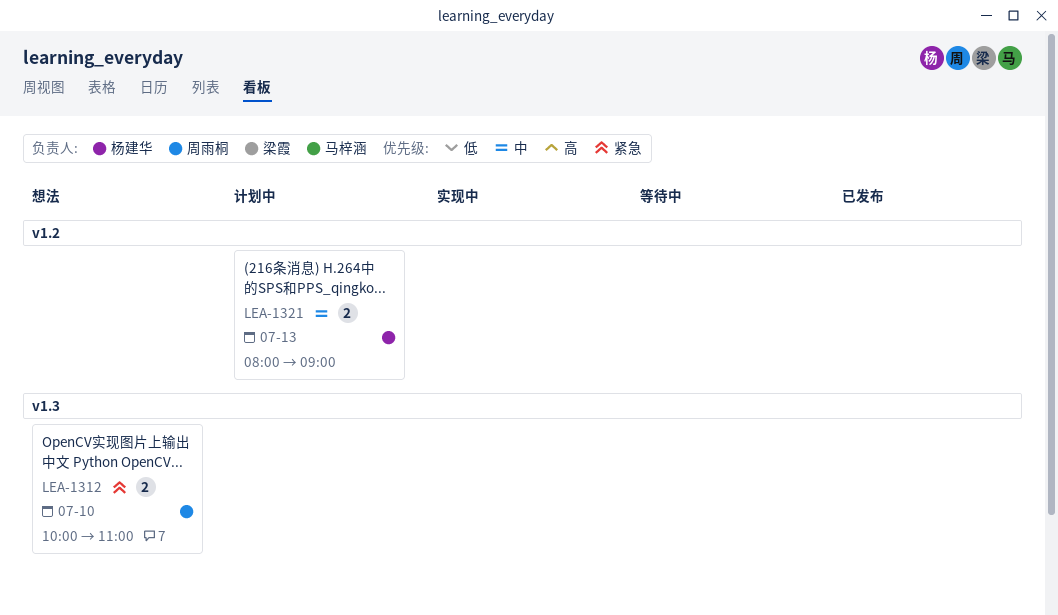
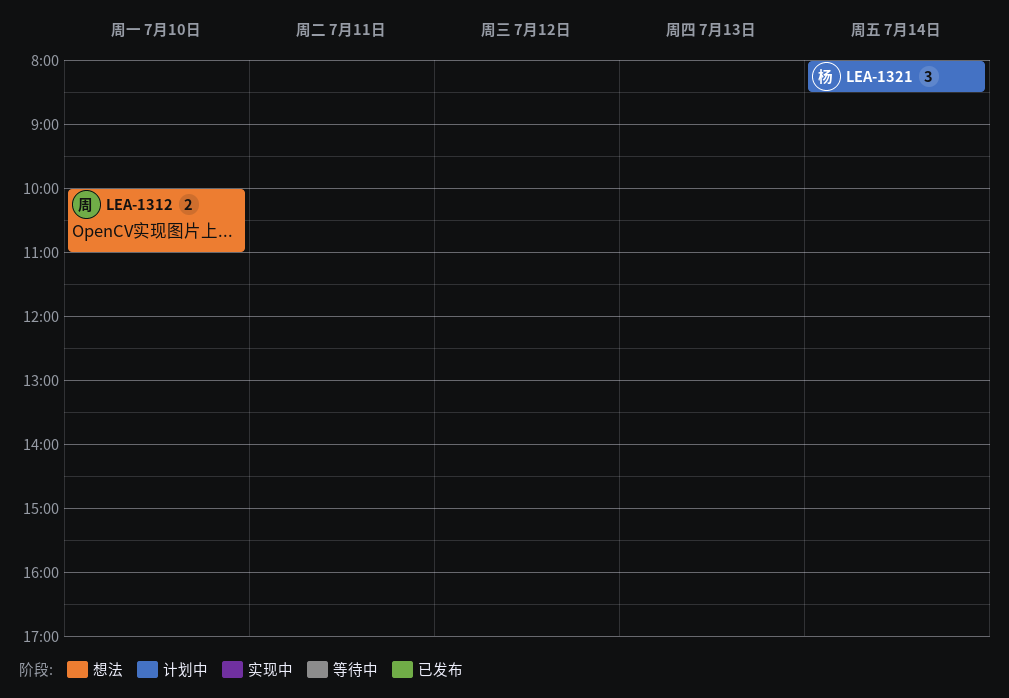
LEA-1321, estimate: 2 -> 3
LEA-1321, day: Jul 13 -> Jul 14
LEA-1321, ends: 09:00 -> 08:30

